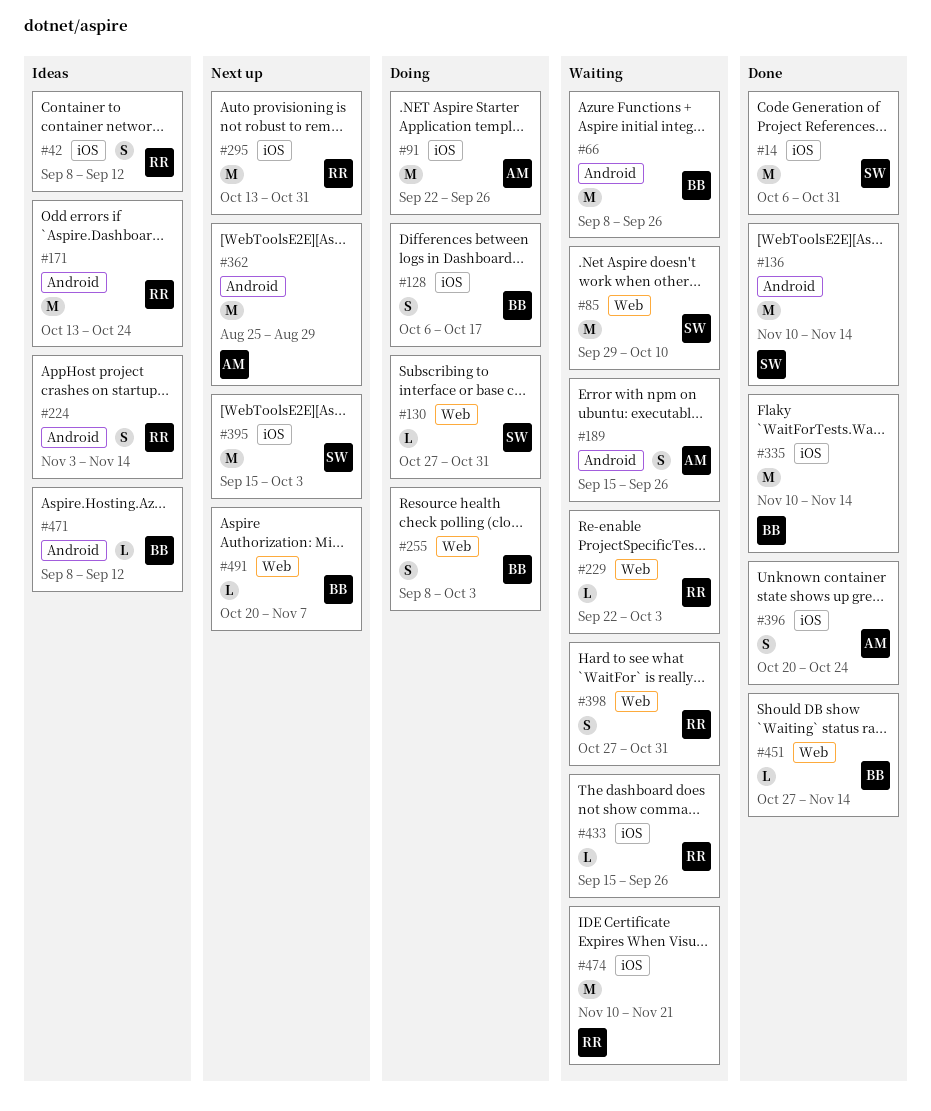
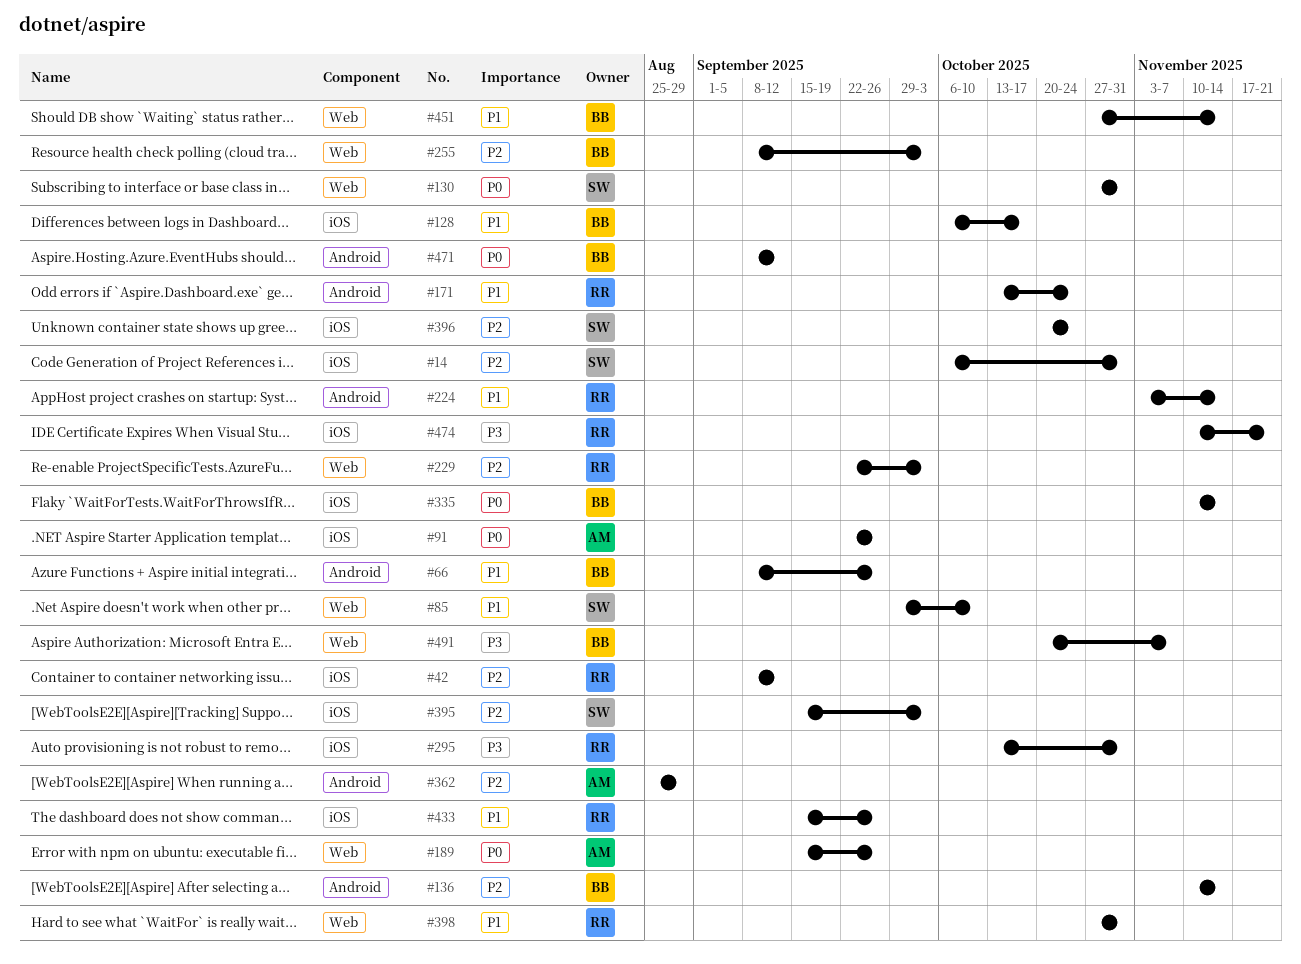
#136, owner: SW -> BB
#189, label: Android -> Web
#396, owner: AM -> SW

